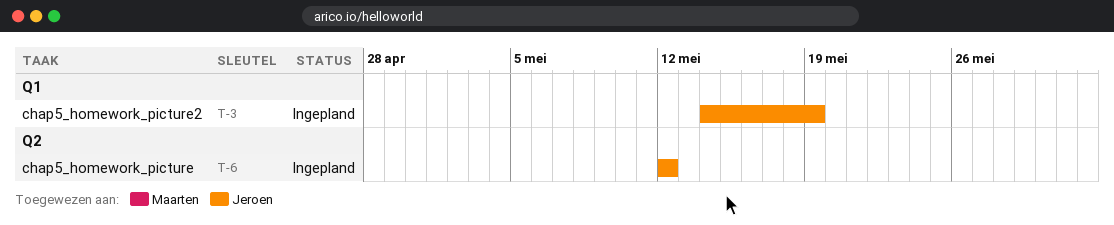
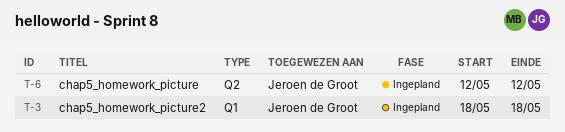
T-3, start: May 14 -> May 18
T-3, due: May 19 -> May 18

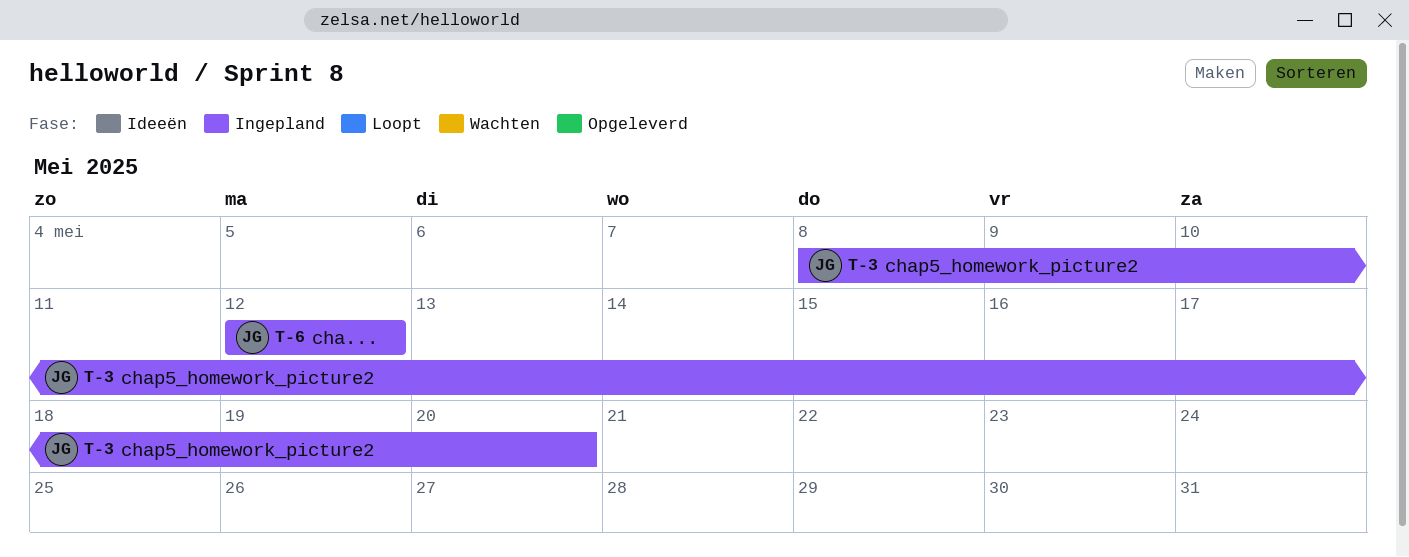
T-3, start: May 18 -> May 8
T-3, due: May 18 -> May 20

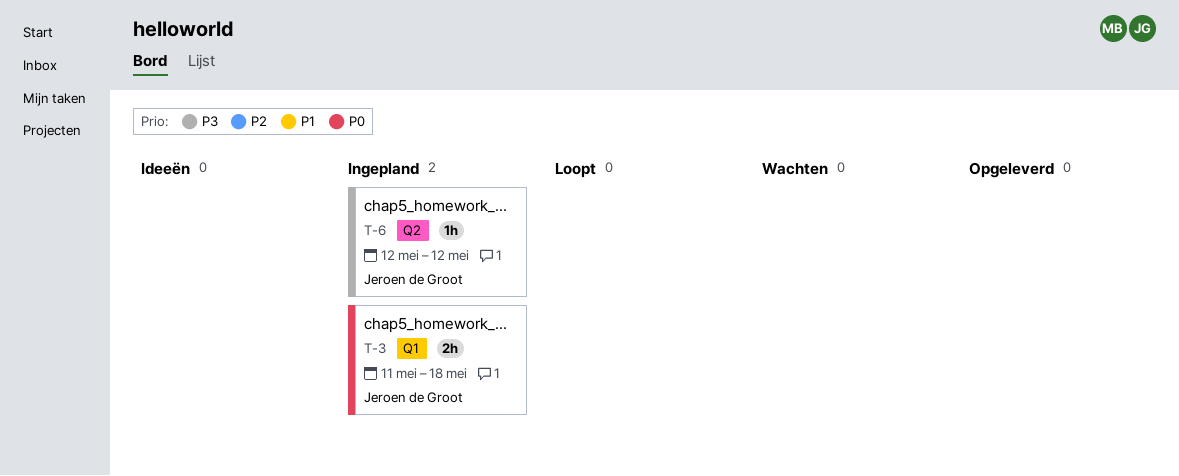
T-3, start: May 8 -> May 11
T-3, due: May 20 -> May 18

